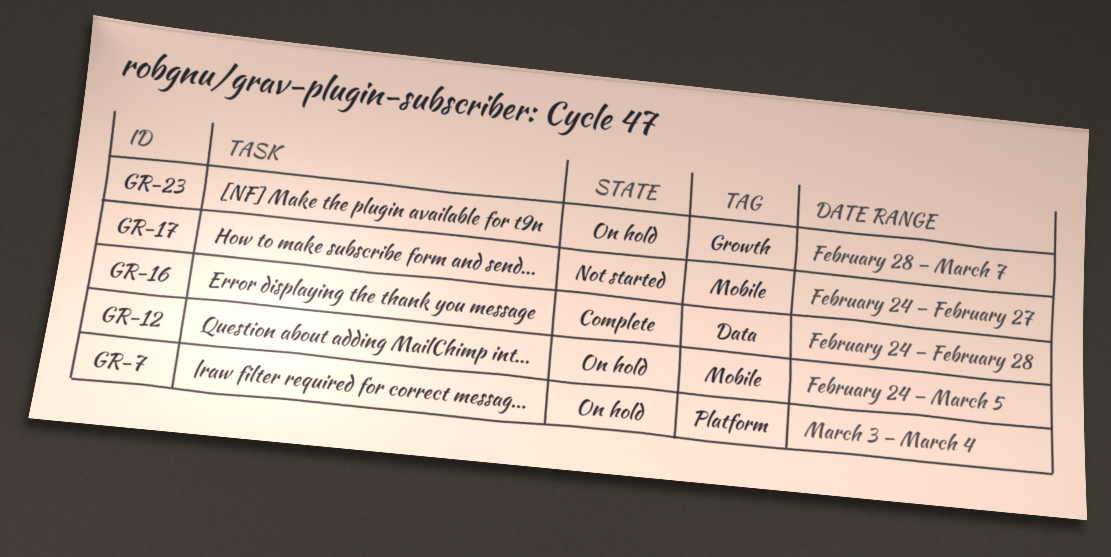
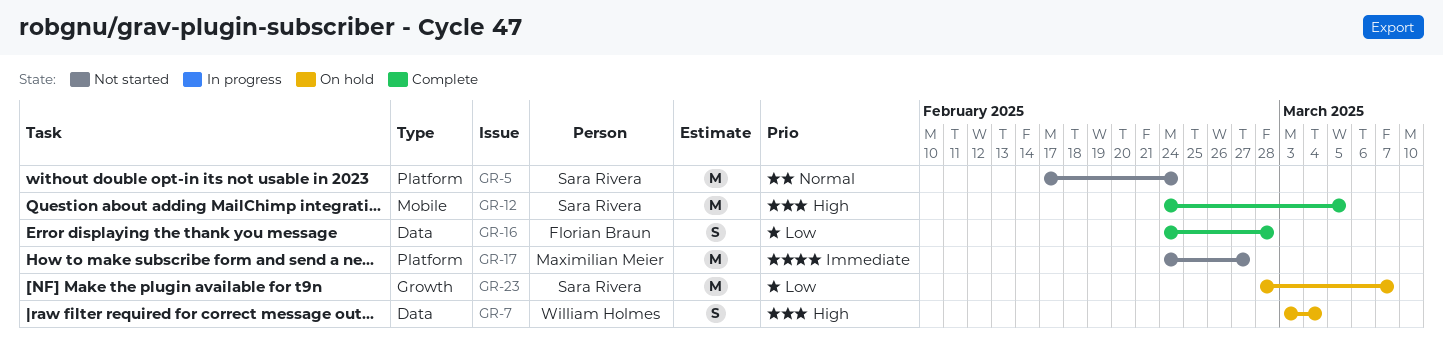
GR-5: none -> present
GR-7, label: Platform -> Data
GR-12, status: On hold -> Complete
GR-17, label: Mobile -> Platform

